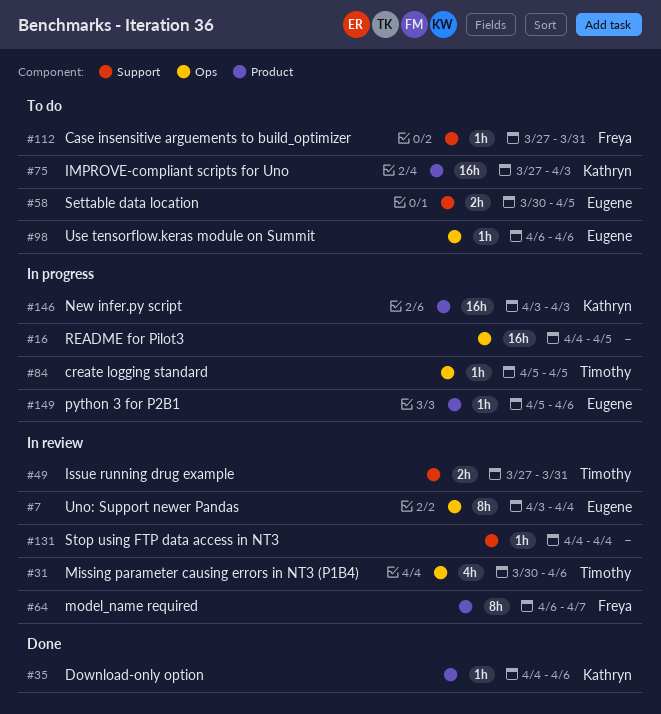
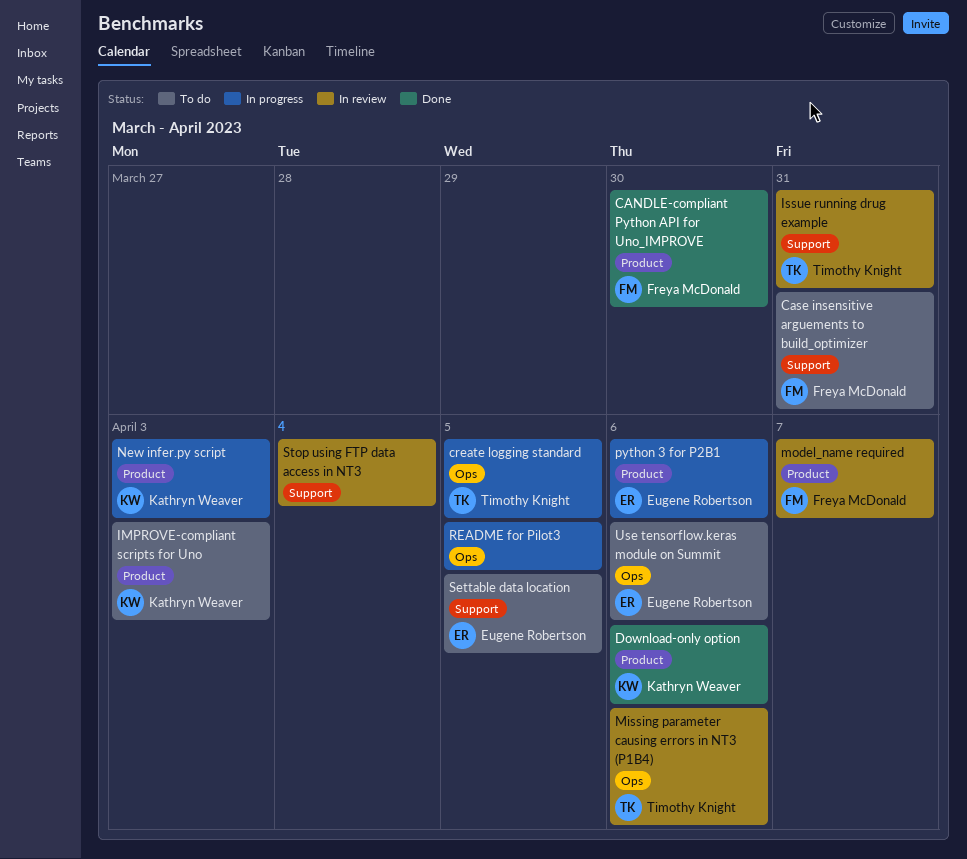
CANDLE-compliant Python API for Uno_IMPROVE: none -> present
Uno: Support newer Pandas: present -> none

